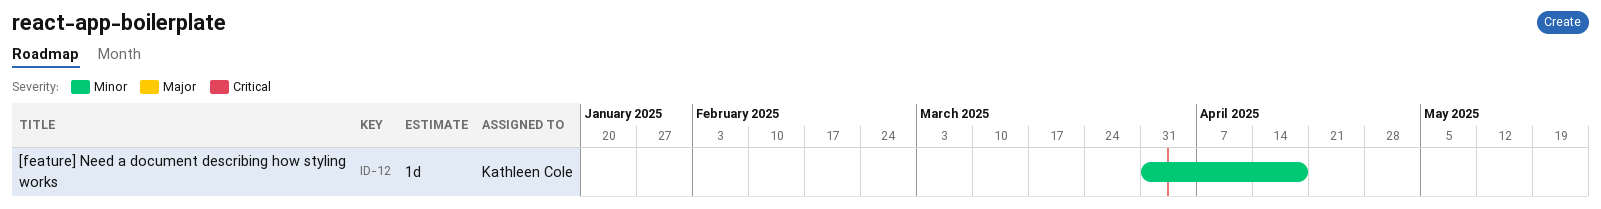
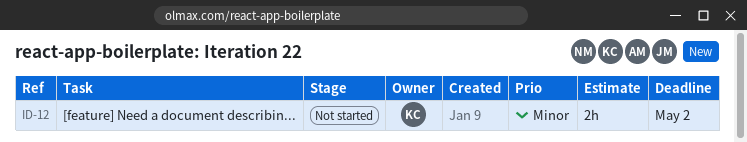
ID-12, estimate: 1d -> 2h
ID-12, due: Apr 18 -> May 2

